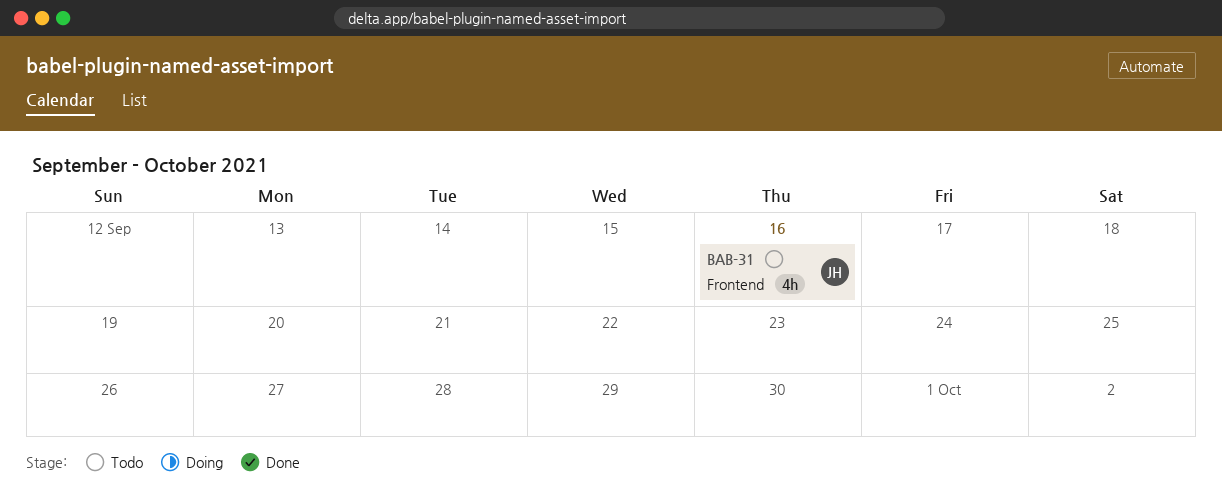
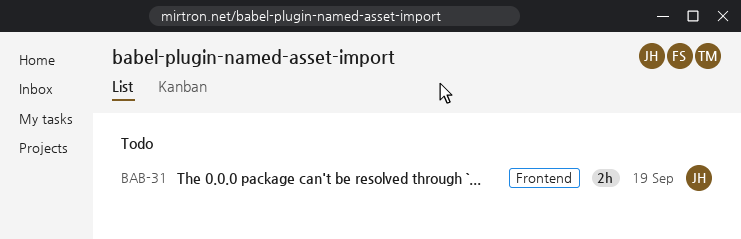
BAB-31, estimate: 4h -> 2h
BAB-31, due: Sep 16 -> Sep 19

